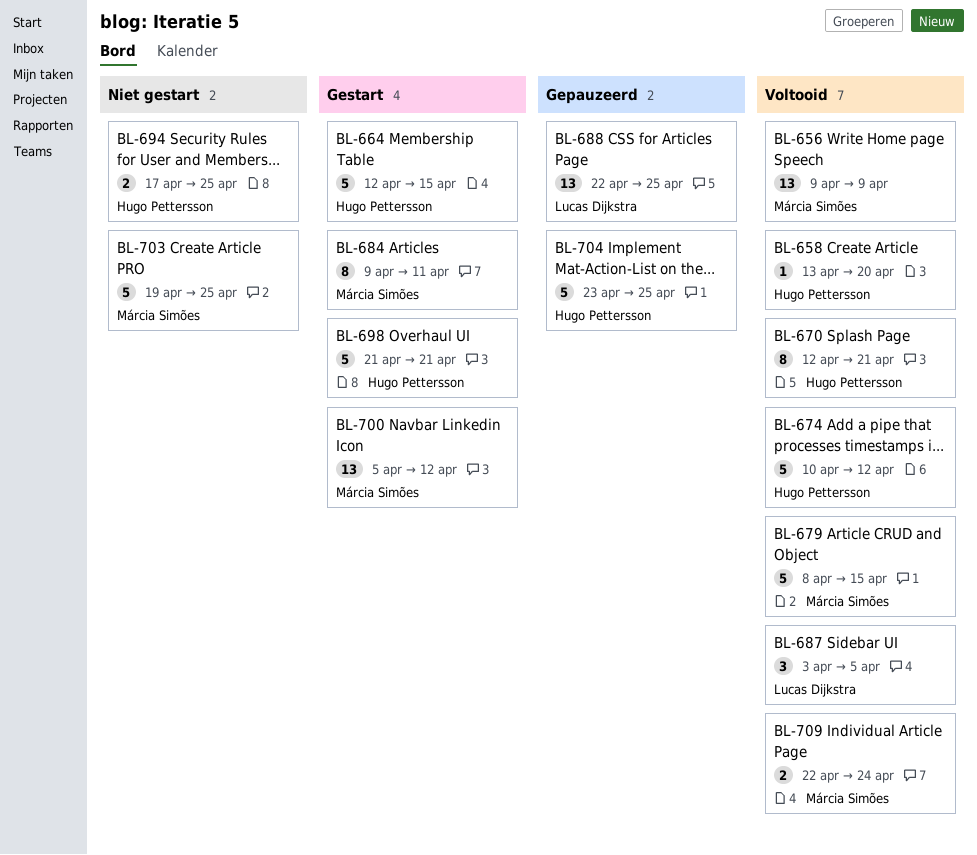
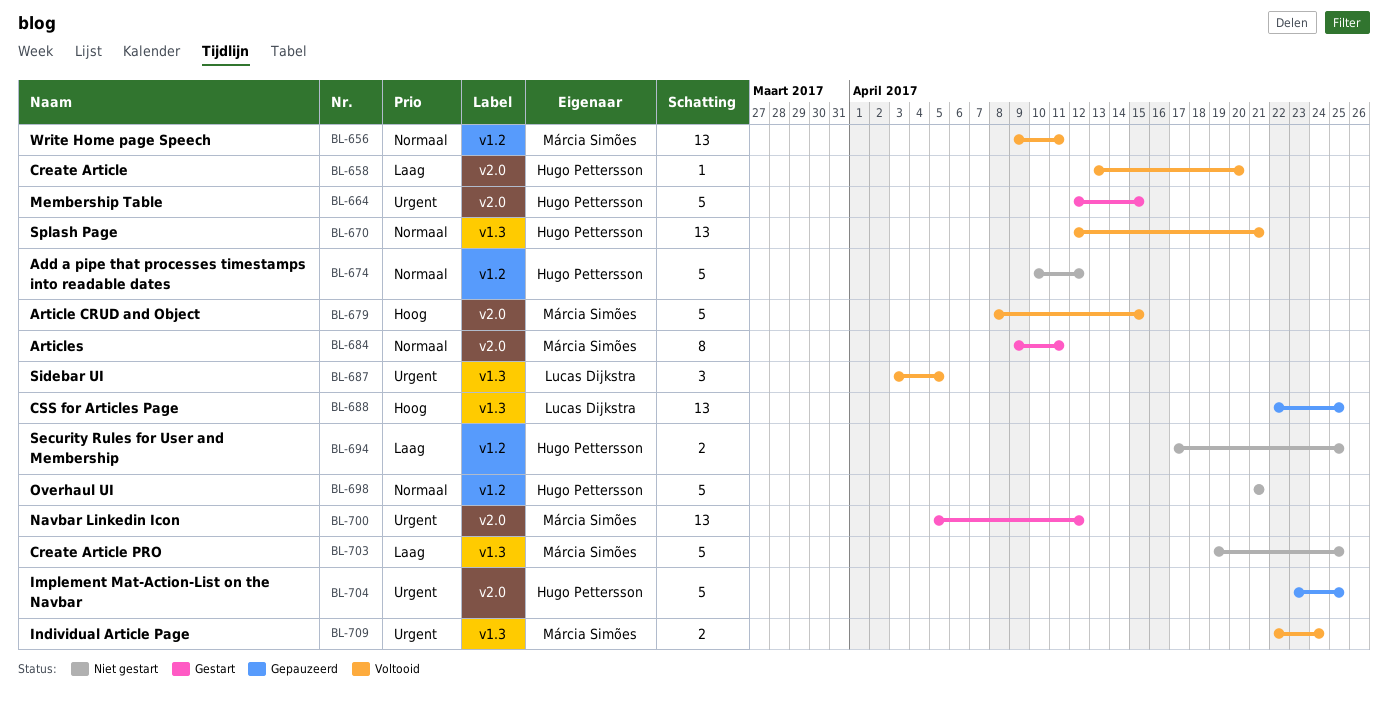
BL-656, due: Apr 9 -> Apr 11
BL-670, estimate: 8 -> 13
BL-674, status: Voltooid -> Niet gestart
BL-698, status: Gestart -> Niet gestart

